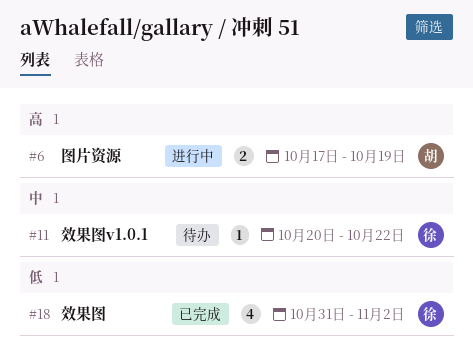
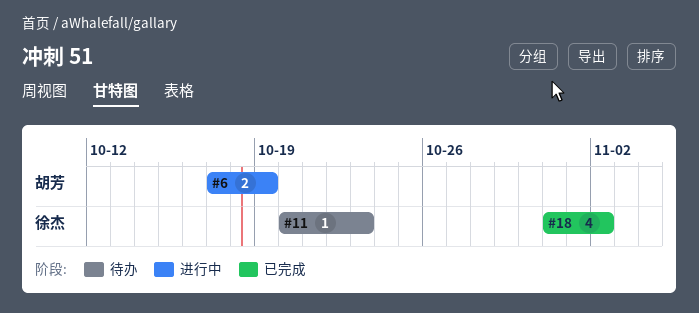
#11, due: Oct 22 -> Oct 23

